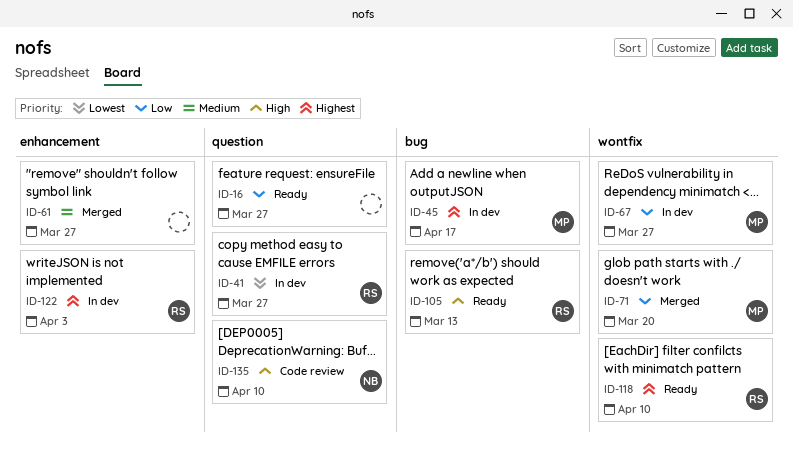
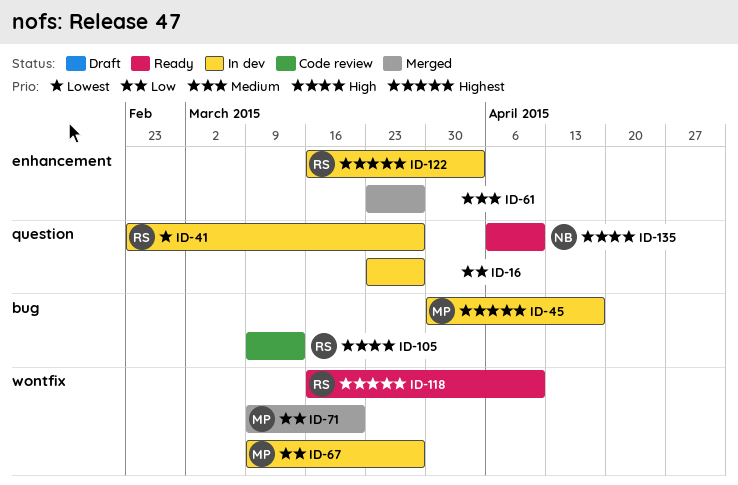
ID-16, status: Ready -> In dev
ID-105, status: Ready -> Code review
ID-135, status: Code review -> Ready

